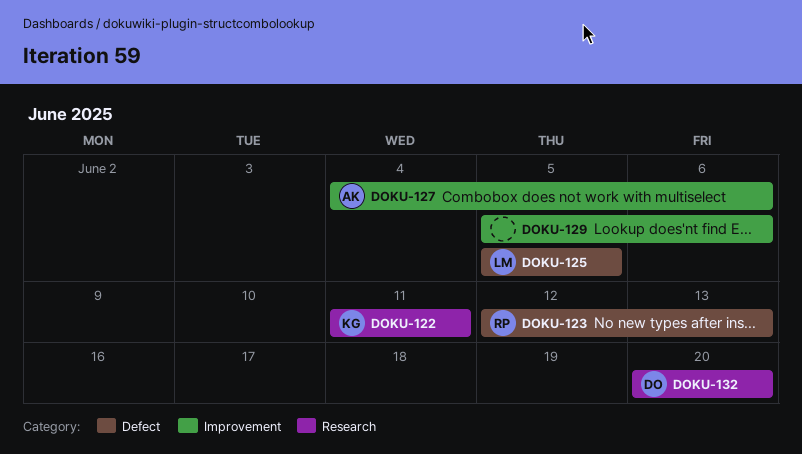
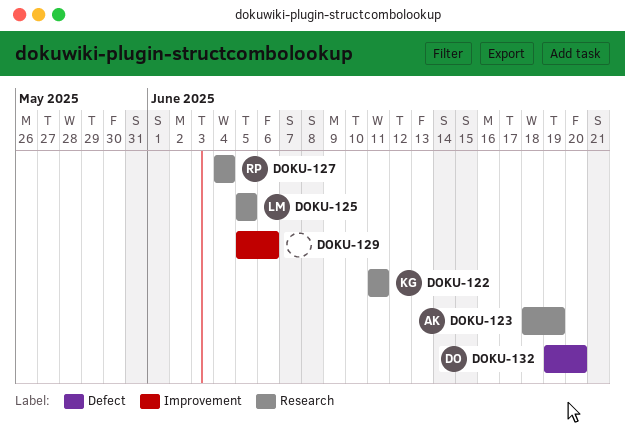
DOKU-123, owner: RP -> AK
DOKU-123, label: Defect -> Research
DOKU-123, start: Jun 12 -> Jun 18
DOKU-123, due: Jun 13 -> Jun 19
DOKU-125, label: Defect -> Research
DOKU-127, owner: AK -> RP
DOKU-127, label: Improvement -> Research
DOKU-127, due: Jun 6 -> Jun 4
DOKU-132, label: Research -> Defect
DOKU-132, start: Jun 20 -> Jun 19

